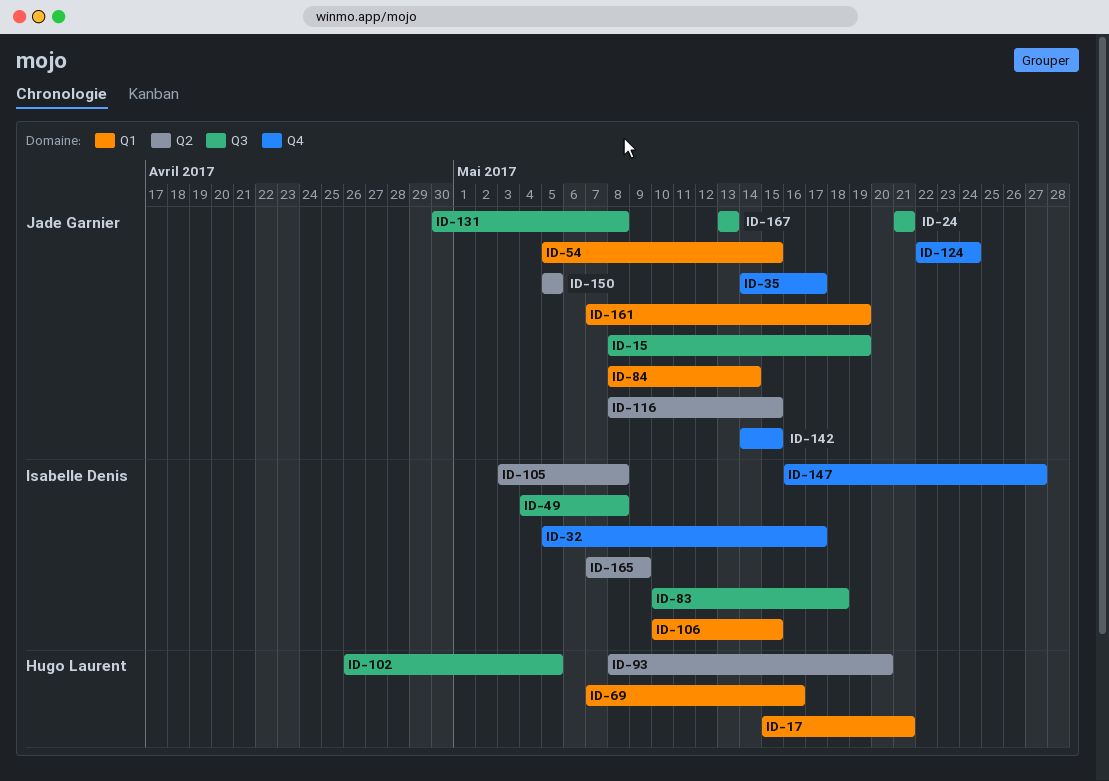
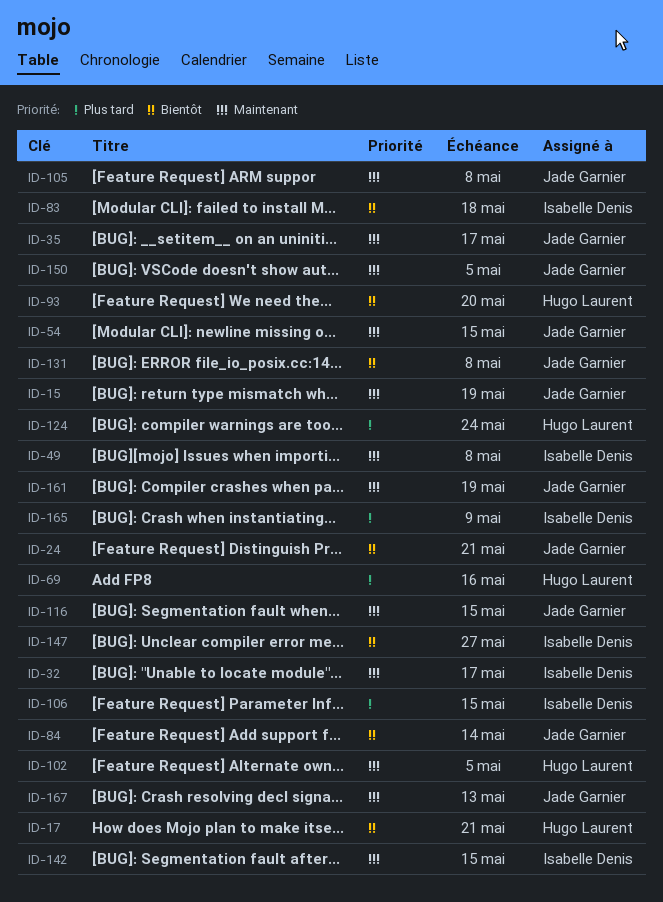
ID-105, owner: Isabelle Denis -> Jade Garnier
ID-124, owner: Jade Garnier -> Hugo Laurent
ID-142, owner: Jade Garnier -> Isabelle Denis

